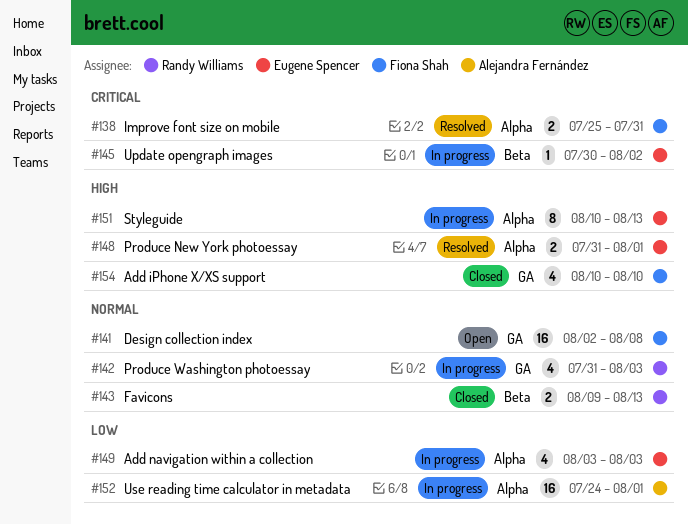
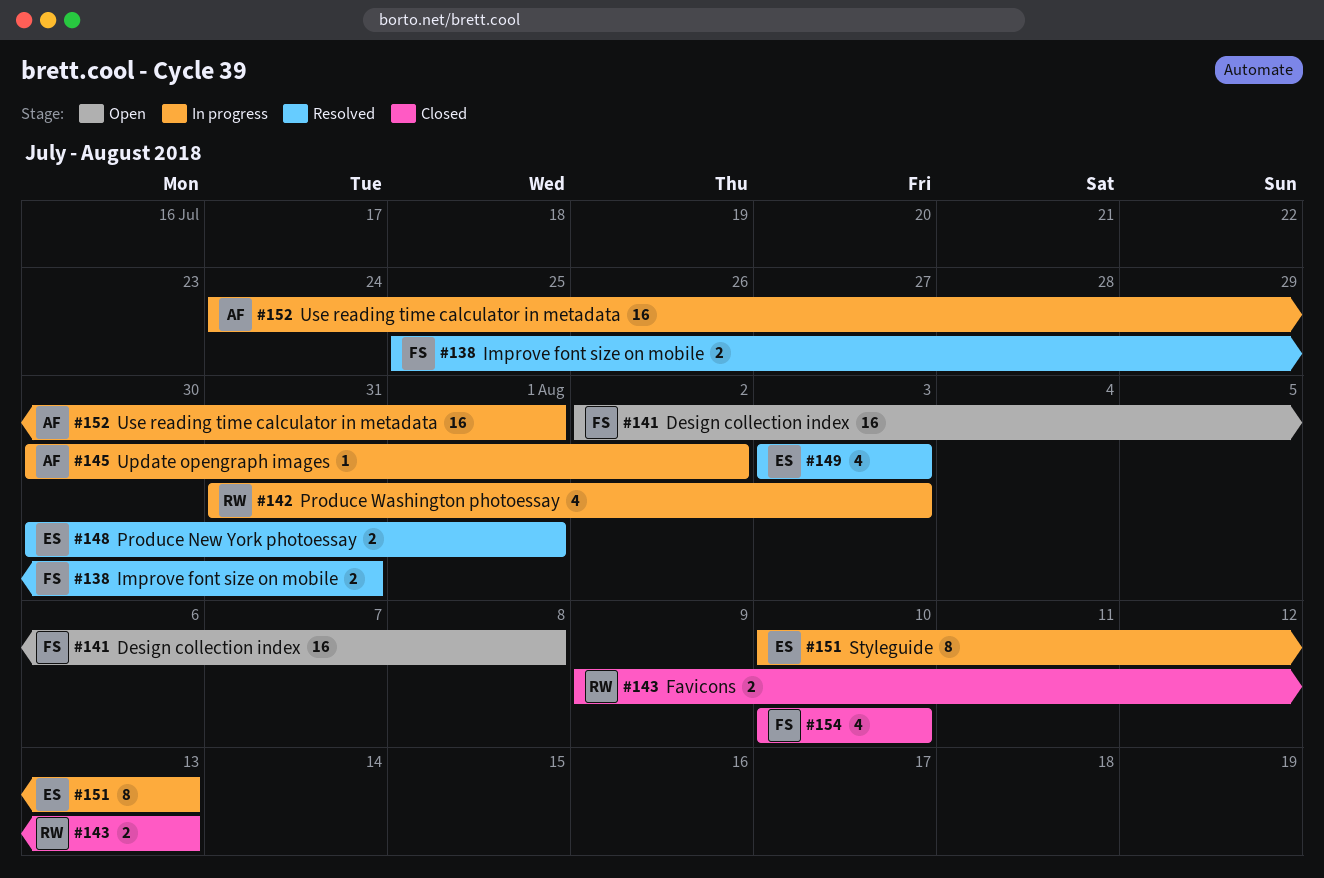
#145, owner: Eugene Spencer -> Alejandra Fernández
#148, start: Jul 31 -> Jul 30
#149, status: In progress -> Resolved

